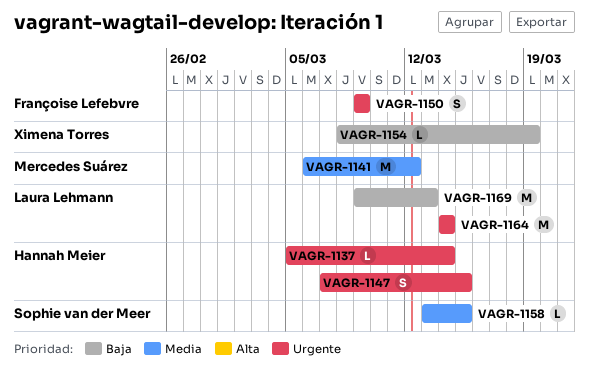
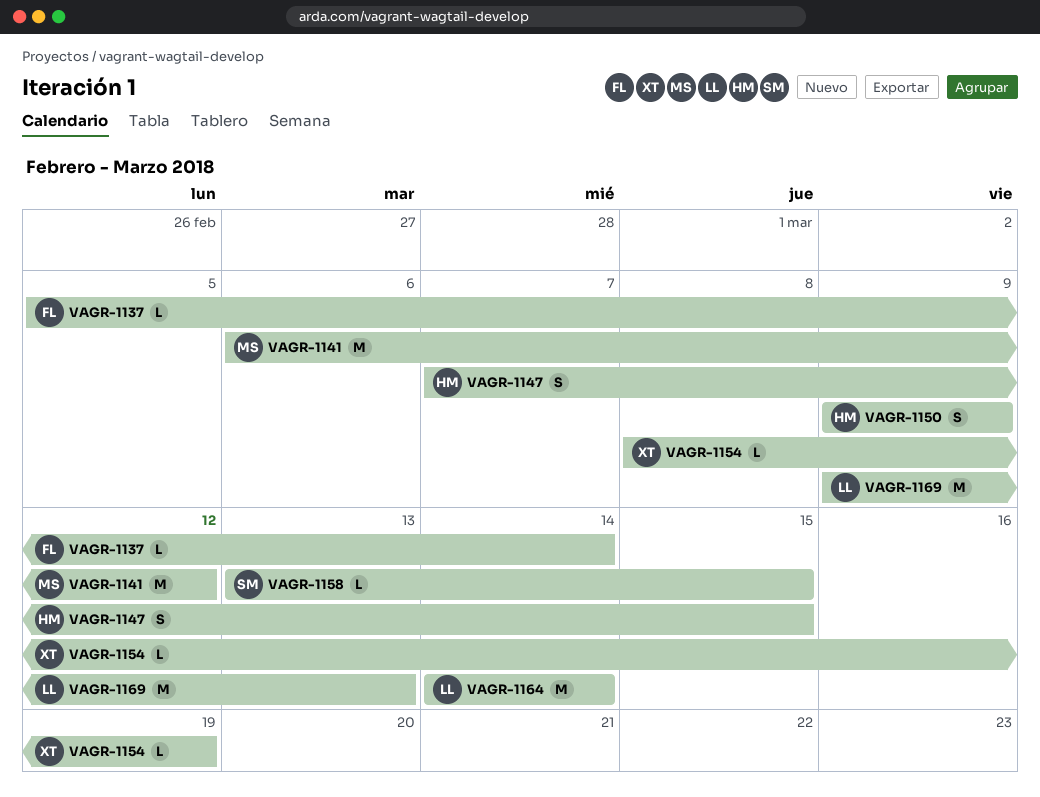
VAGR-1137, owner: Hannah Meier -> Françoise Lefebvre
VAGR-1150, owner: Françoise Lefebvre -> Hannah Meier

